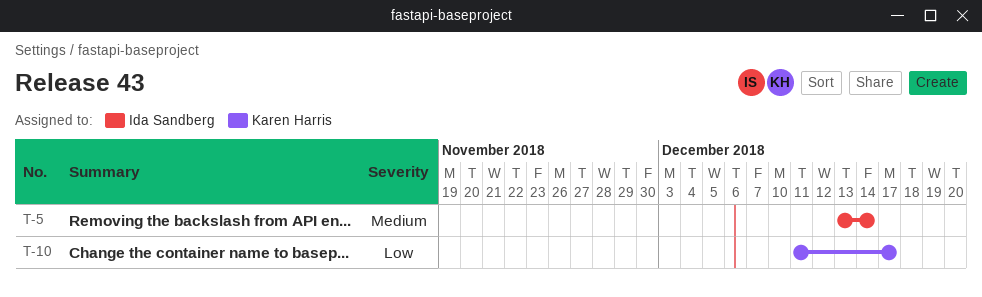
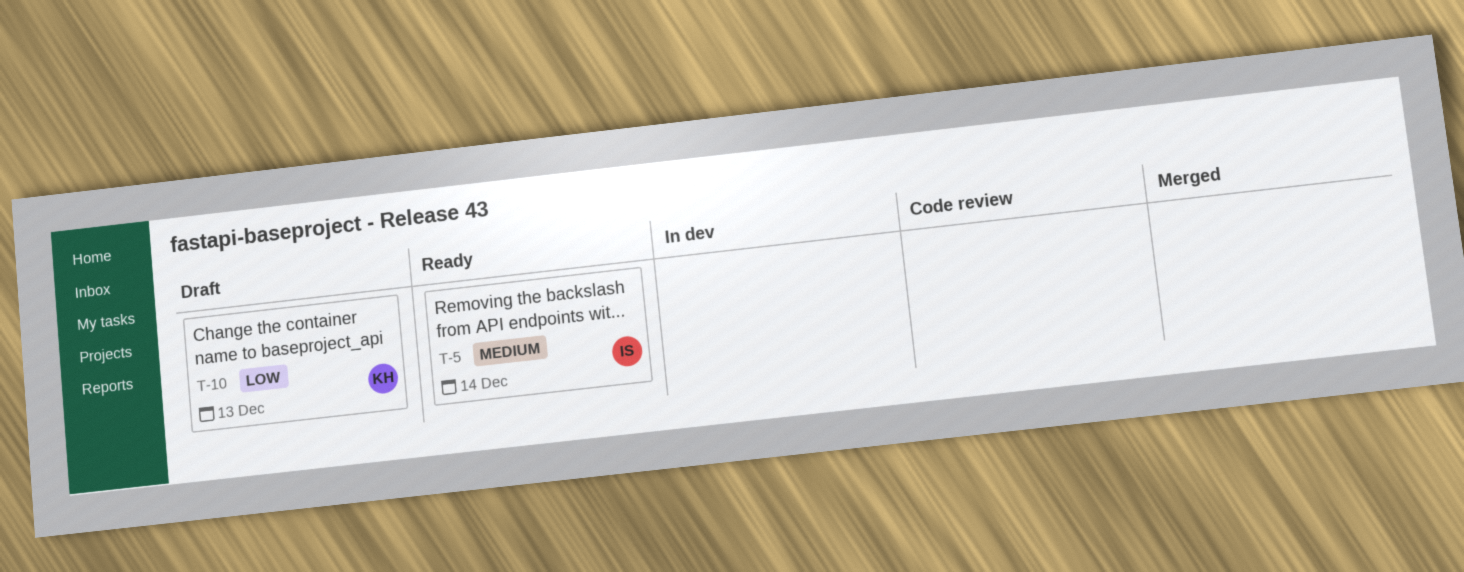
T-10, due: Dec 17 -> Dec 13

